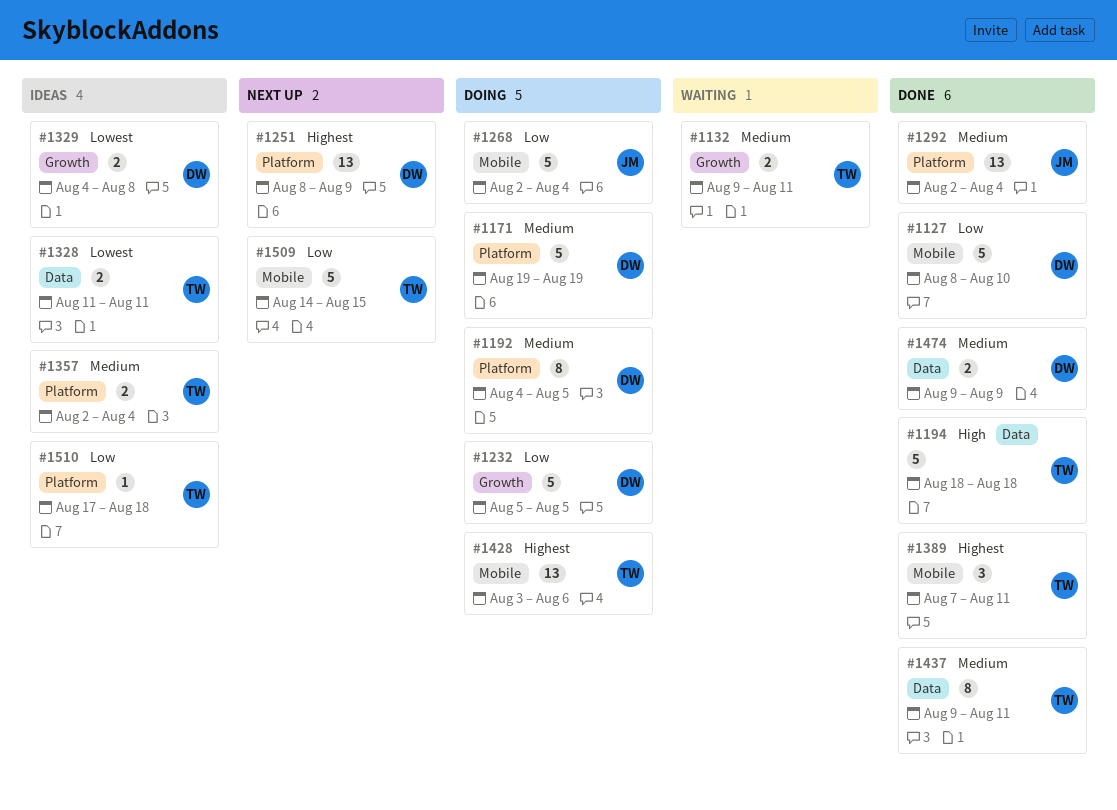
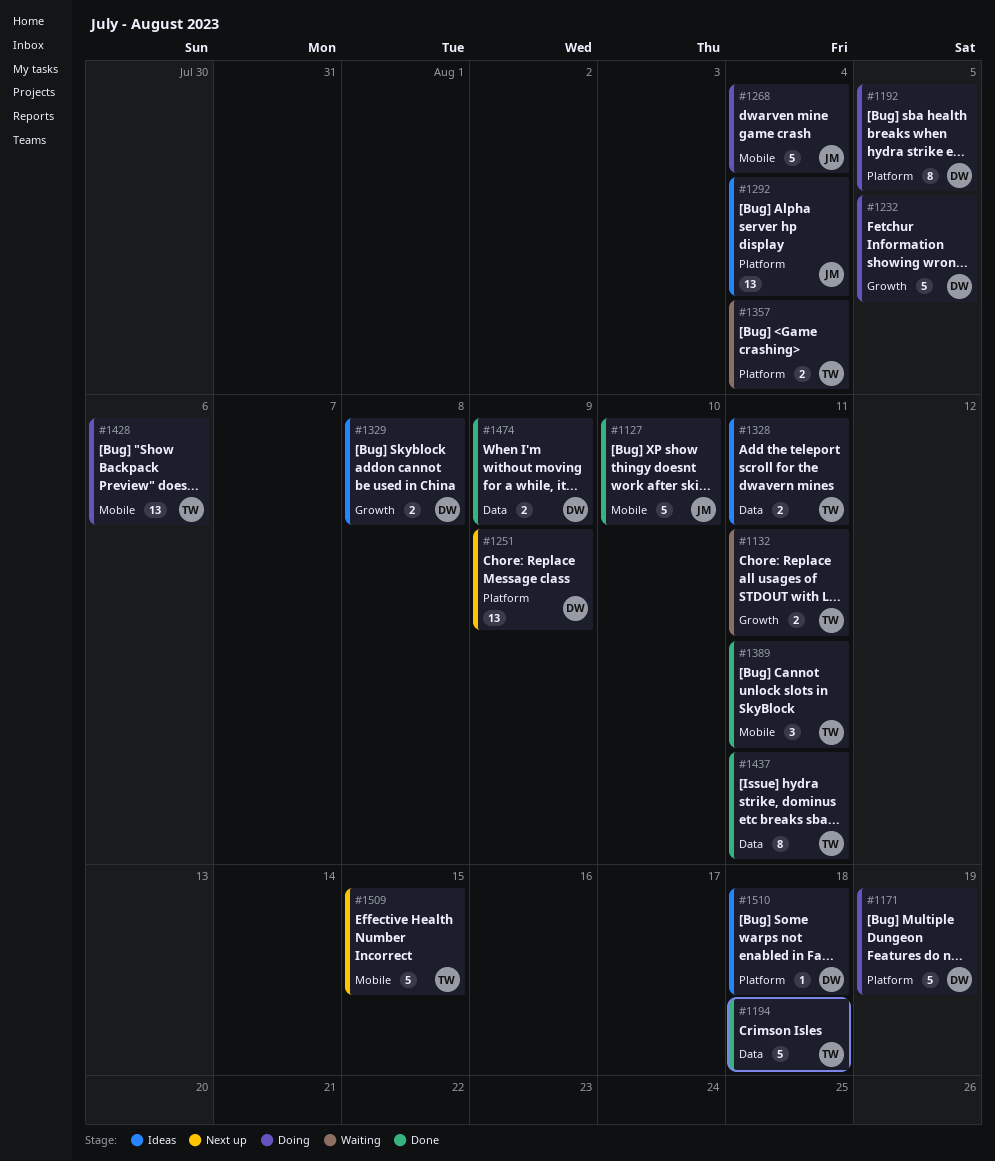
#1127, owner: DW -> JM
#1292, status: Done -> Ideas
#1357, status: Ideas -> Waiting
#1510, owner: TW -> DW

